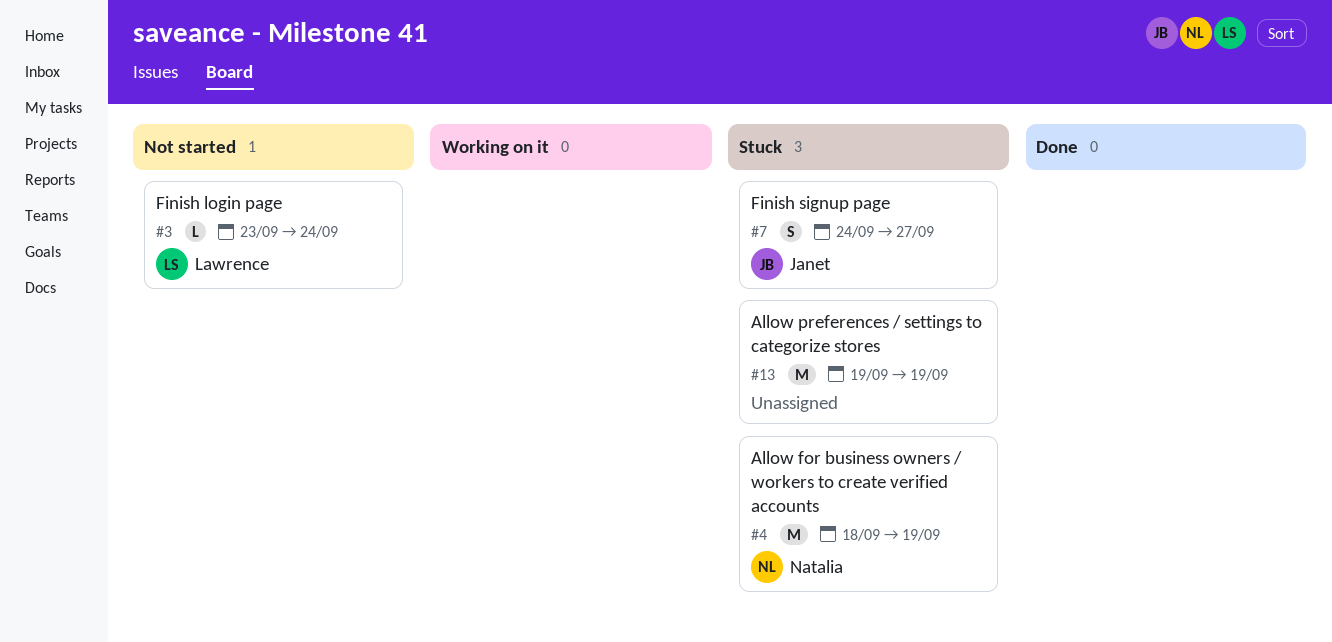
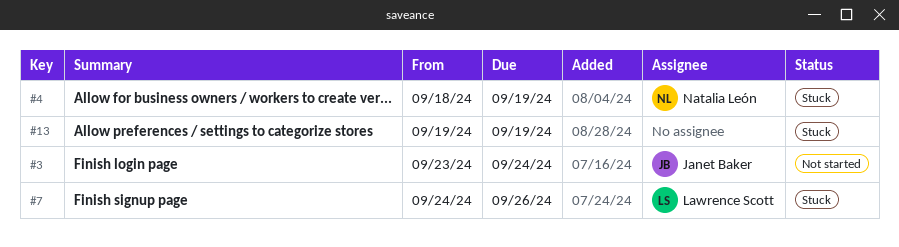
#3, owner: Lawrence Scott -> Janet Baker
#7, owner: Janet Baker -> Lawrence Scott
#7, due: Sep 27 -> Sep 26

